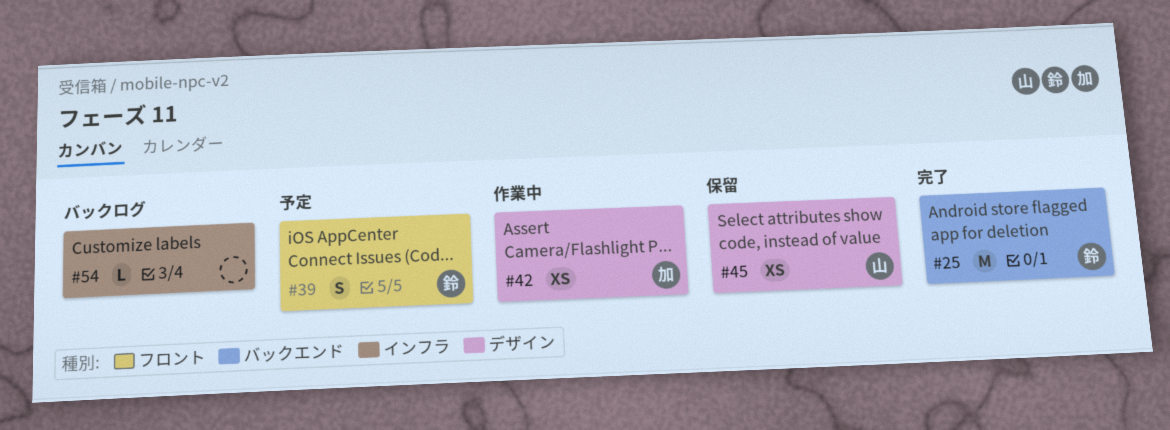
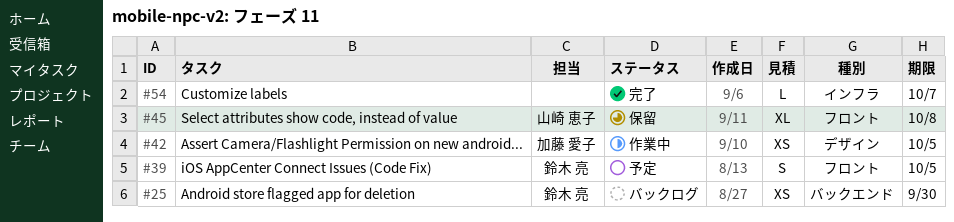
#25, status: 完了 -> バックログ
#25, estimate: M -> XS
#45, label: デザイン -> フロント
#45, estimate: XS -> XL
#54, status: バックログ -> 完了

